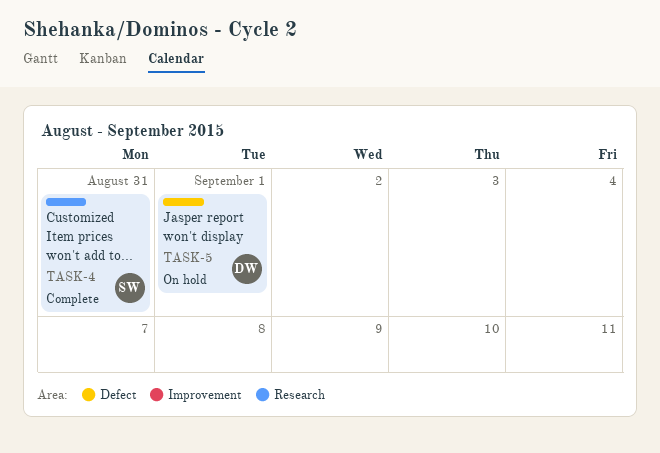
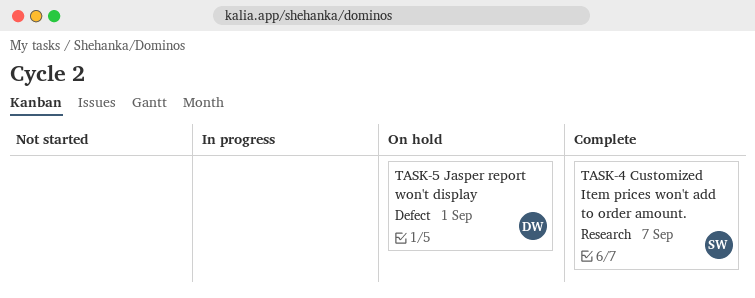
TASK-4, due: Aug 31 -> Sep 7

